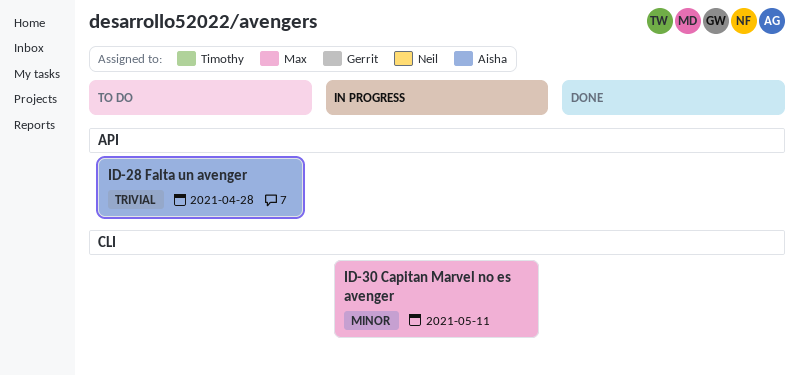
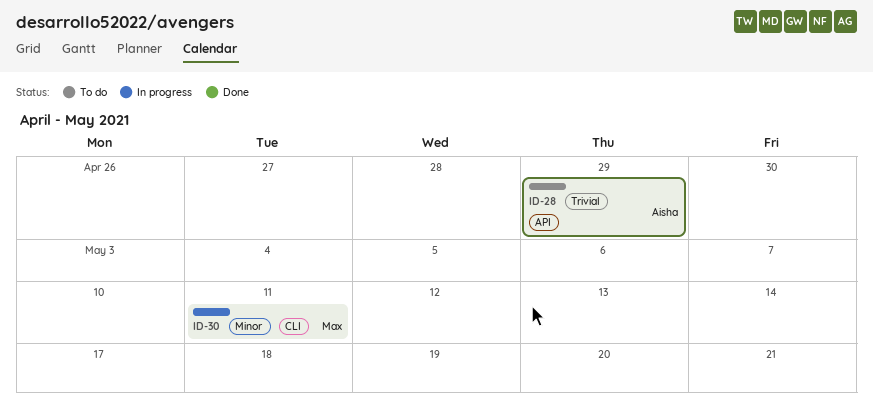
ID-28, due: Apr 28 -> Apr 29

